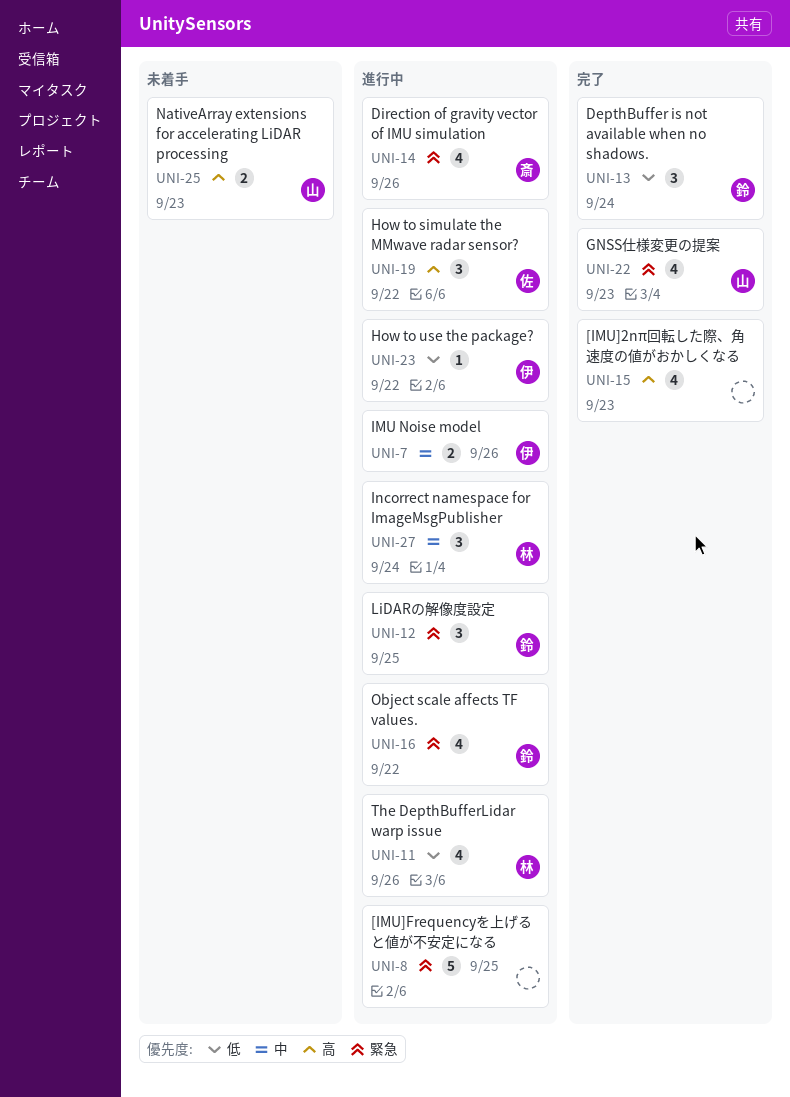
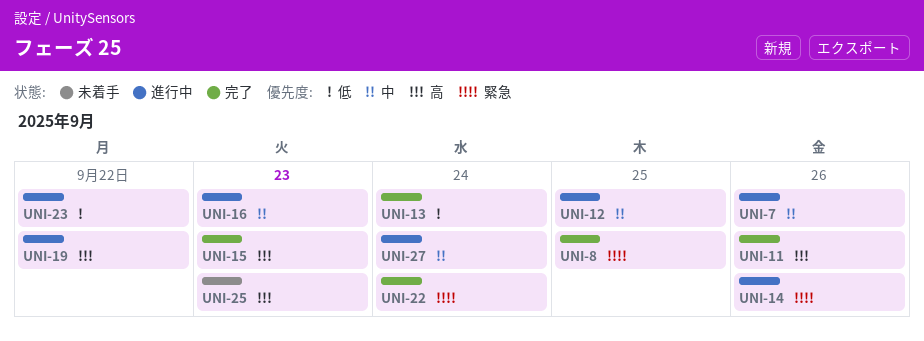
UNI-8, status: 進行中 -> 完了
UNI-11, status: 進行中 -> 完了
UNI-11, priority: 低 -> 高
UNI-12, priority: 緊急 -> 中
UNI-16, priority: 緊急 -> 中
UNI-16, due: Sep 22 -> Sep 23
UNI-22, due: Sep 23 -> Sep 24

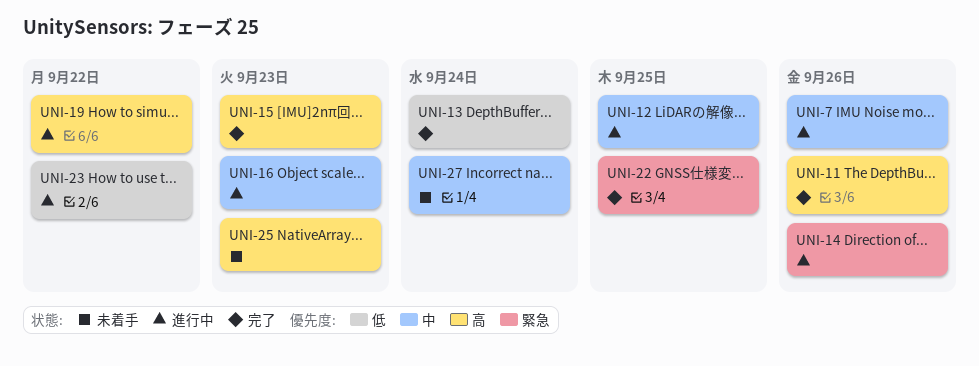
UNI-8: present -> none
UNI-22, due: Sep 24 -> Sep 25
UNI-27, status: 進行中 -> 未着手

